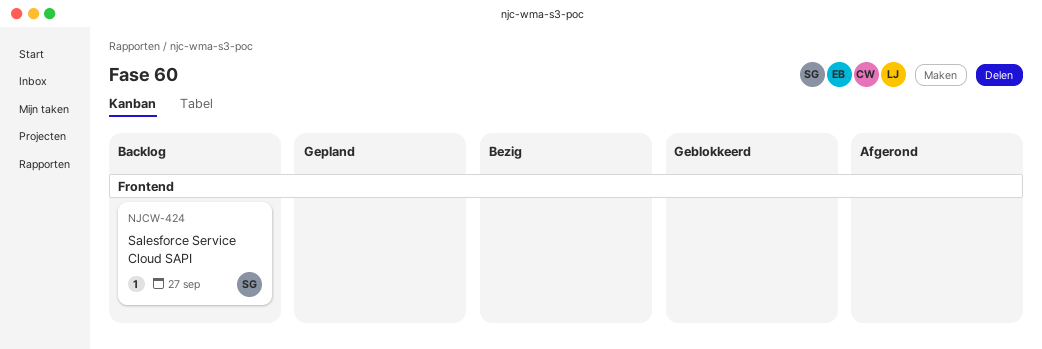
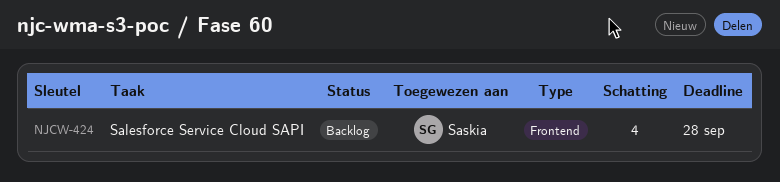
NJCW-424, estimate: 1 -> 4
NJCW-424, due: Sep 27 -> Sep 28

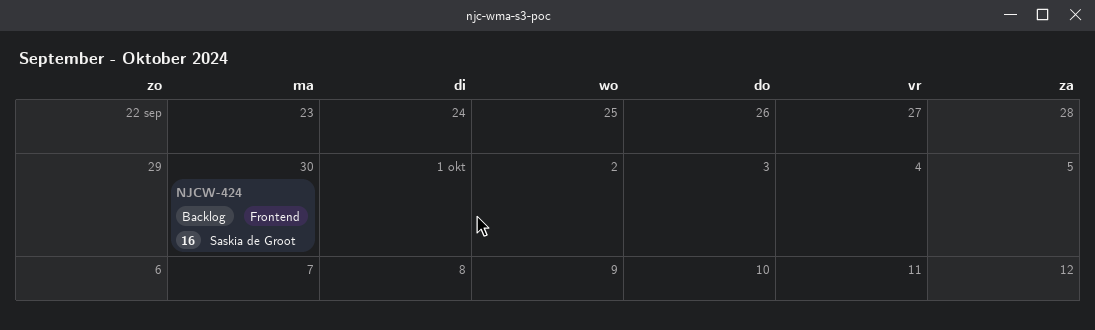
NJCW-424, estimate: 4 -> 16
NJCW-424, due: Sep 28 -> Sep 30

